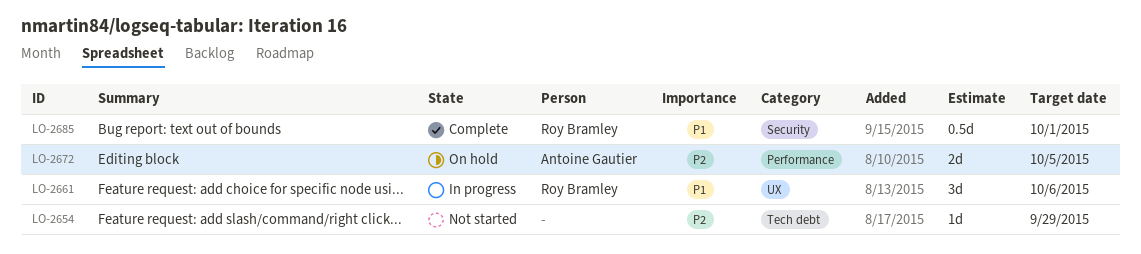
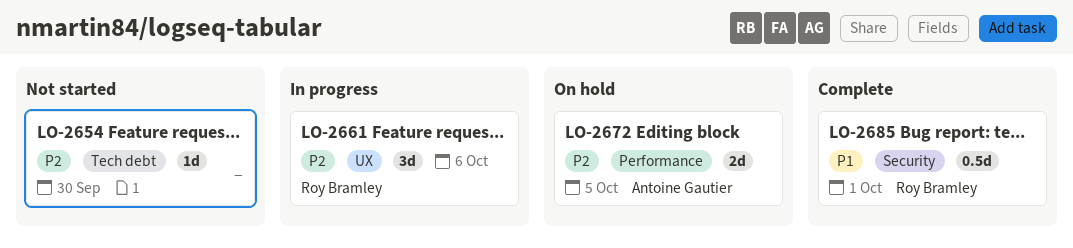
LO-2654, due: Sep 29 -> Sep 30
LO-2661, priority: P1 -> P2

